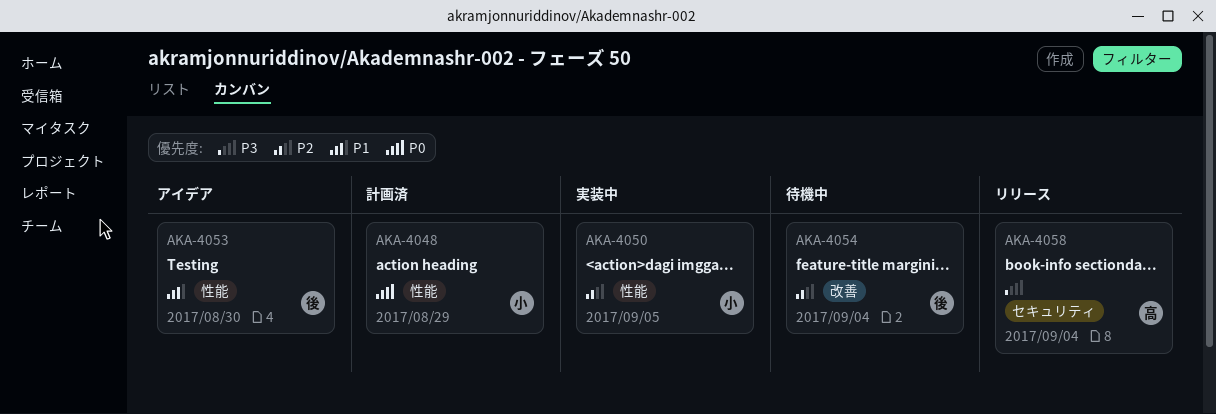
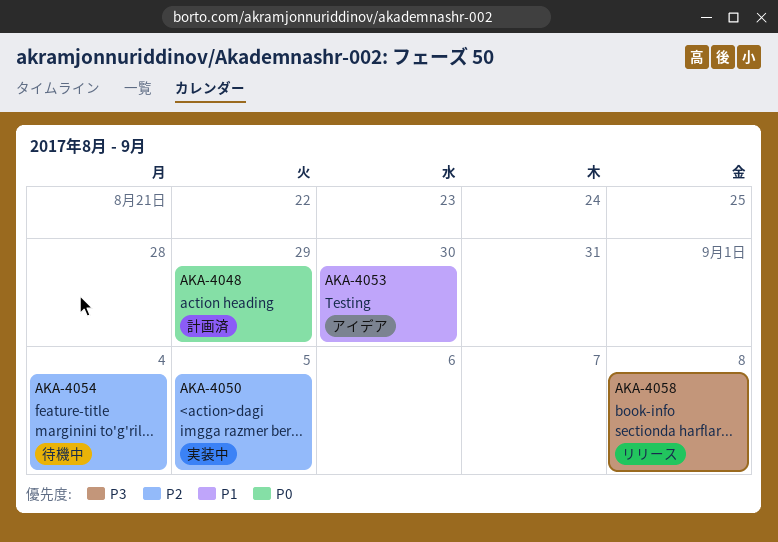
AKA-4058, due: Sep 4 -> Sep 8

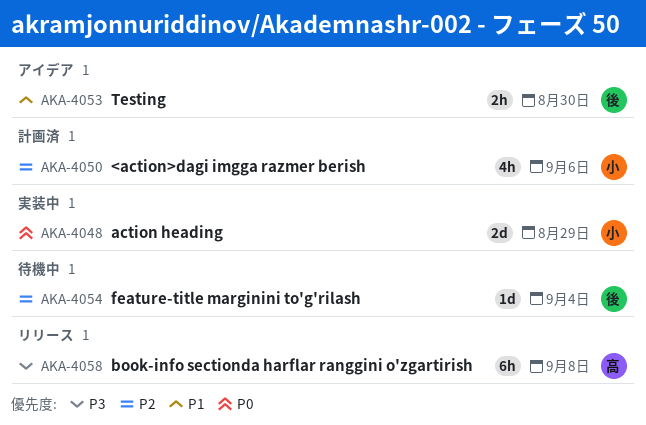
AKA-4048, status: 計画済 -> 実装中
AKA-4050, status: 実装中 -> 計画済
AKA-4050, due: Sep 5 -> Sep 6

